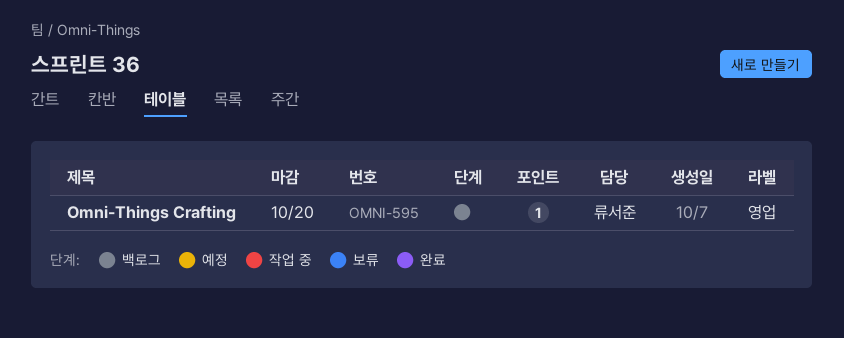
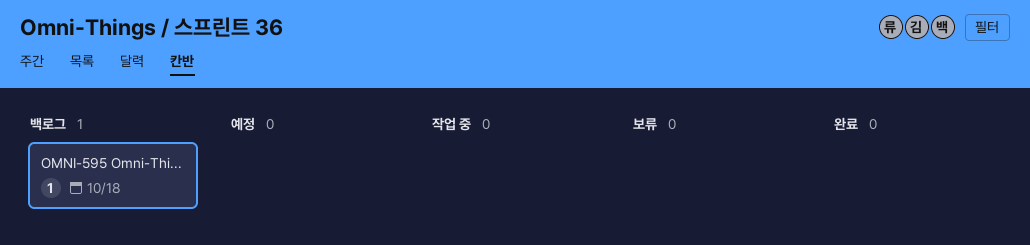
OMNI-595, due: Oct 20 -> Oct 18

